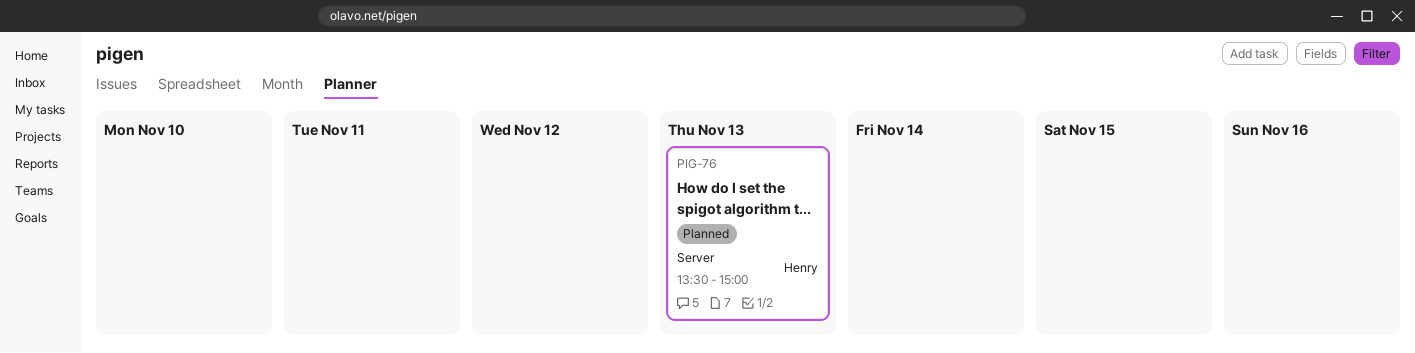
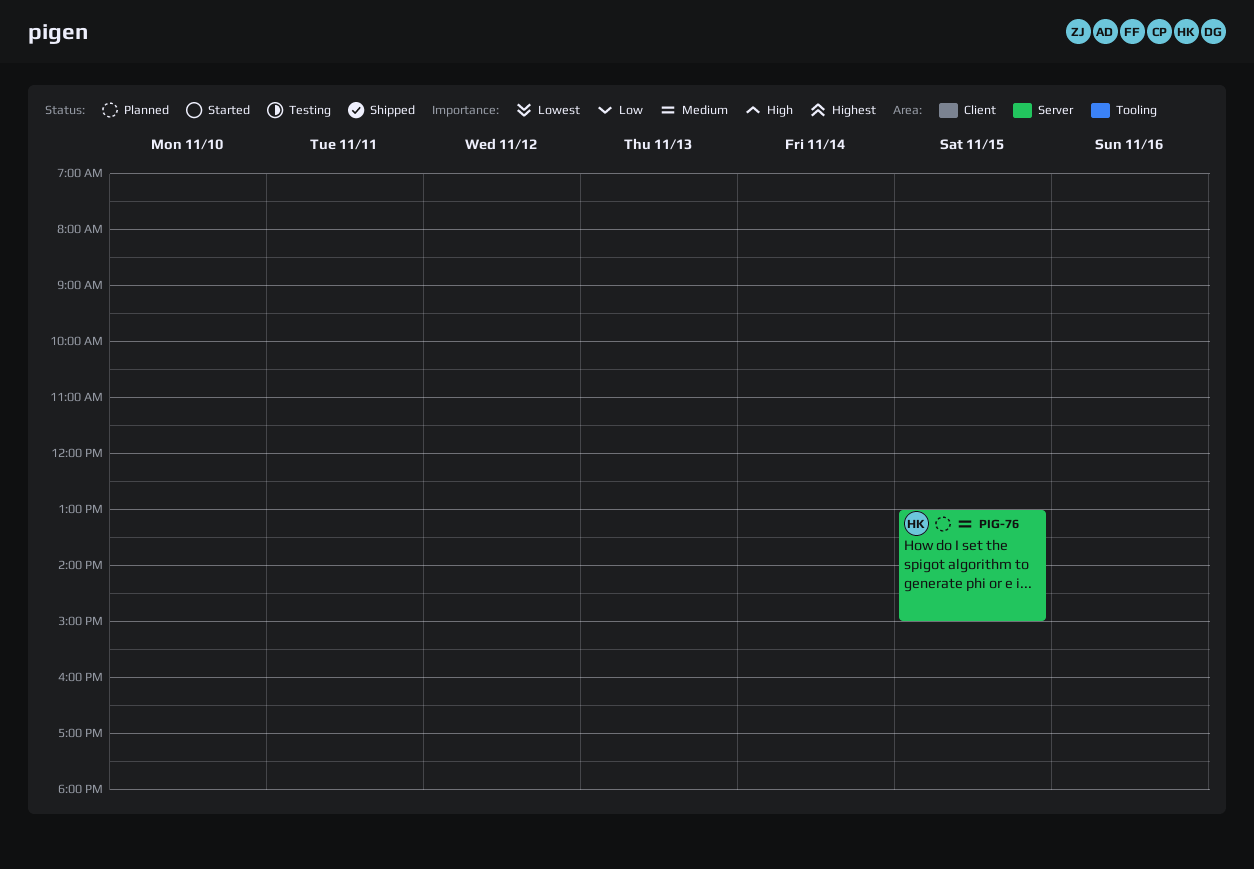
PIG-76, day: Nov 13 -> Nov 15
PIG-76, begins: 13:30 -> 13:00

